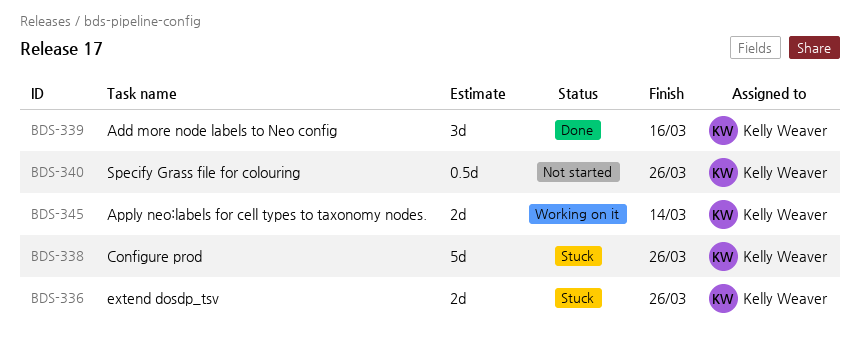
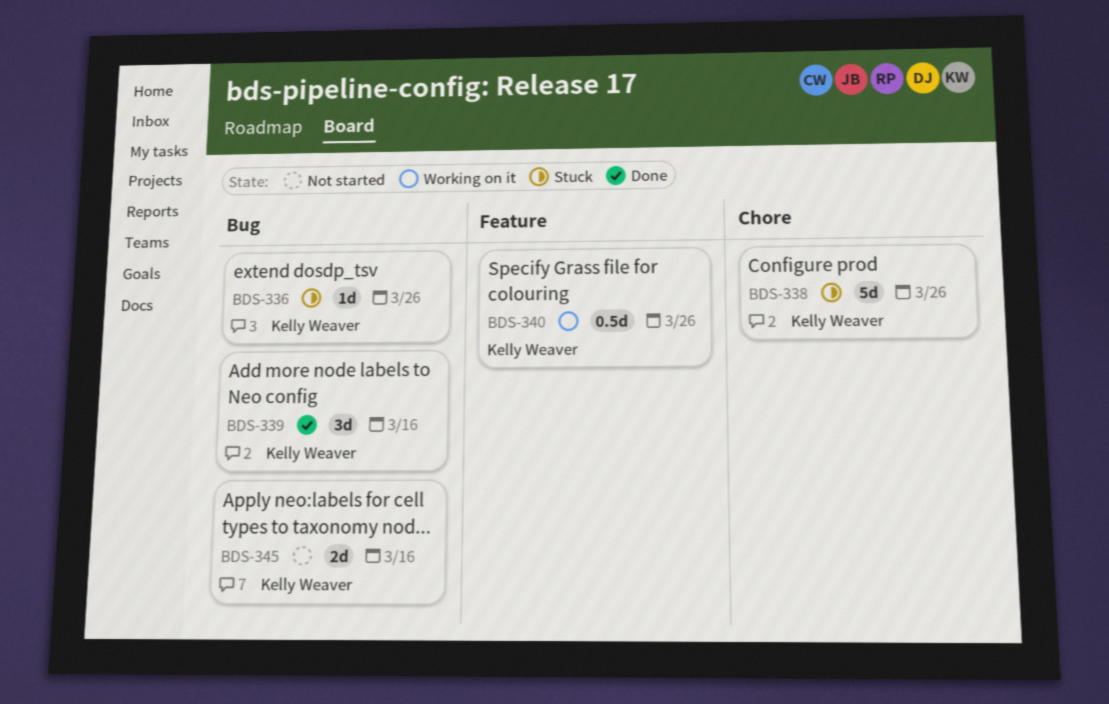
BDS-336, estimate: 2d -> 1d
BDS-340, status: Not started -> Working on it
BDS-345, status: Working on it -> Not started
BDS-345, due: Mar 14 -> Mar 16

